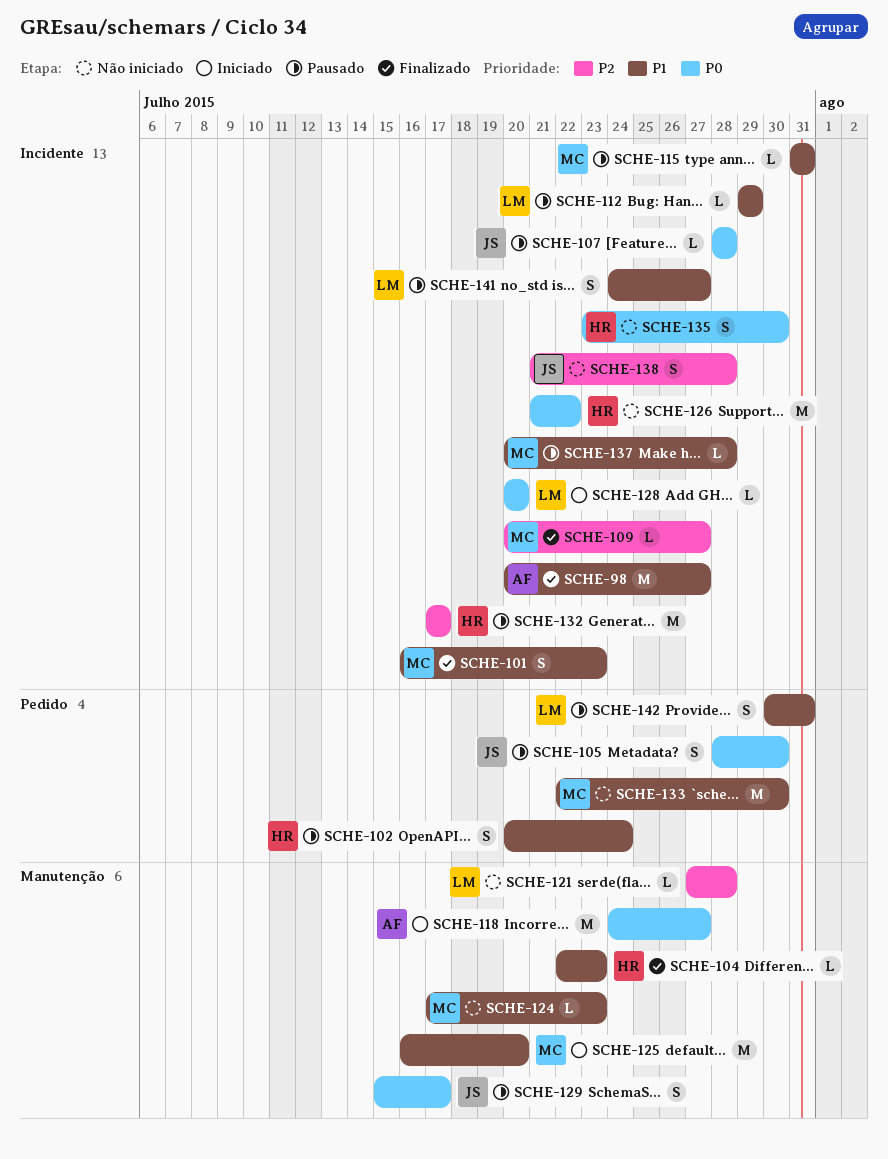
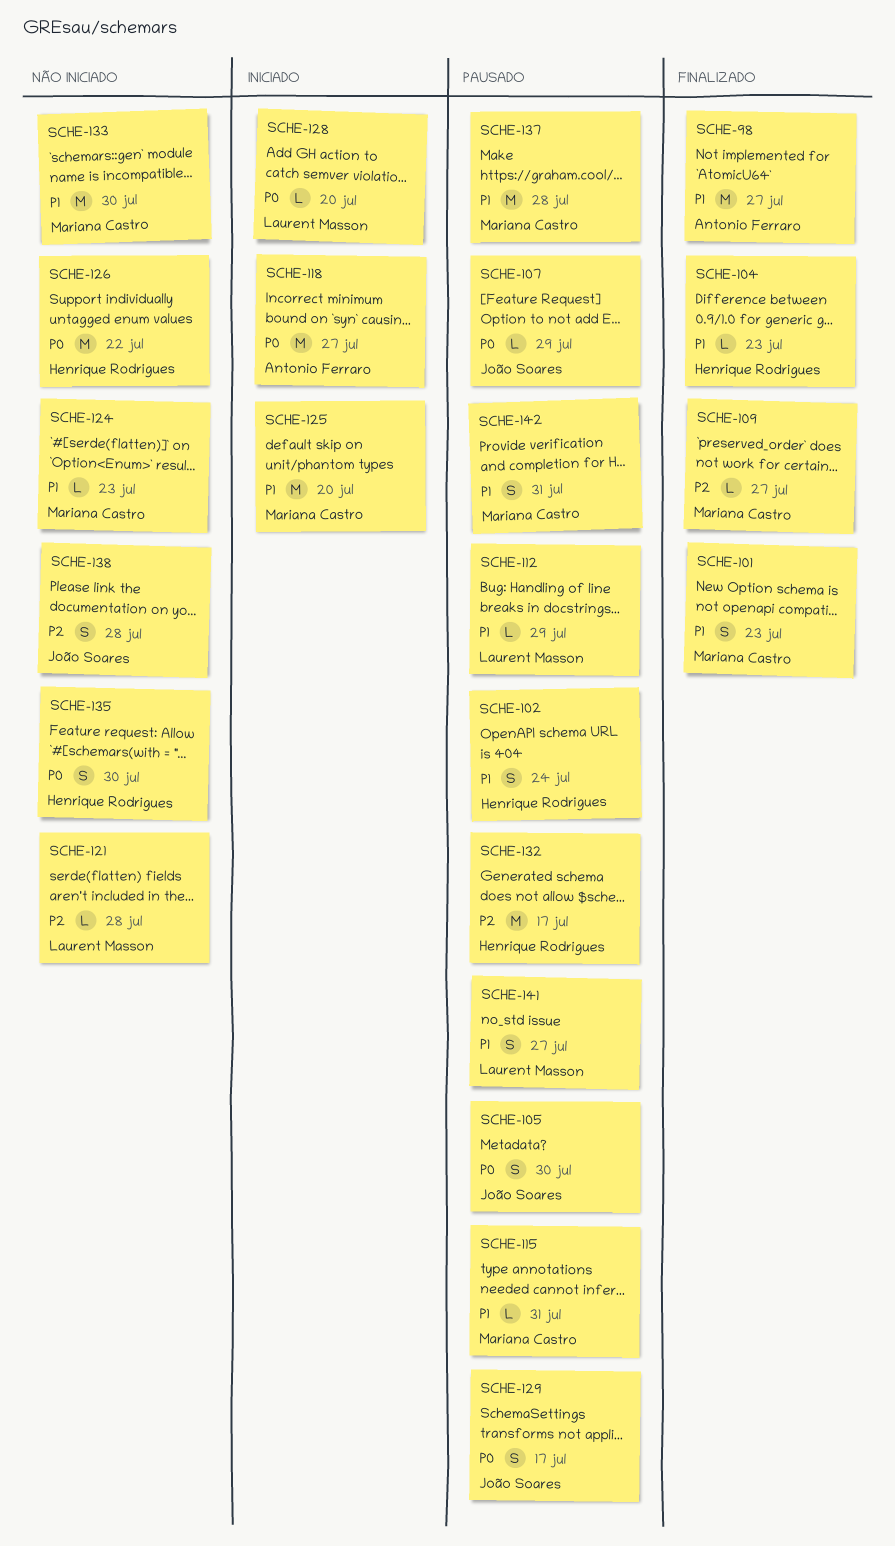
SCHE-107, due: Jul 28 -> Jul 29
SCHE-137, estimate: L -> M
SCHE-142, owner: Laurent Masson -> Mariana Castro

